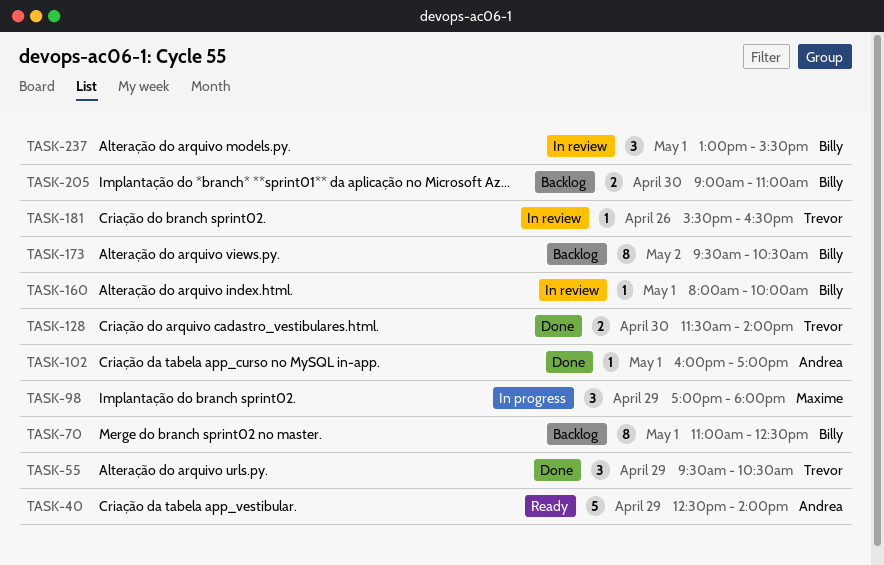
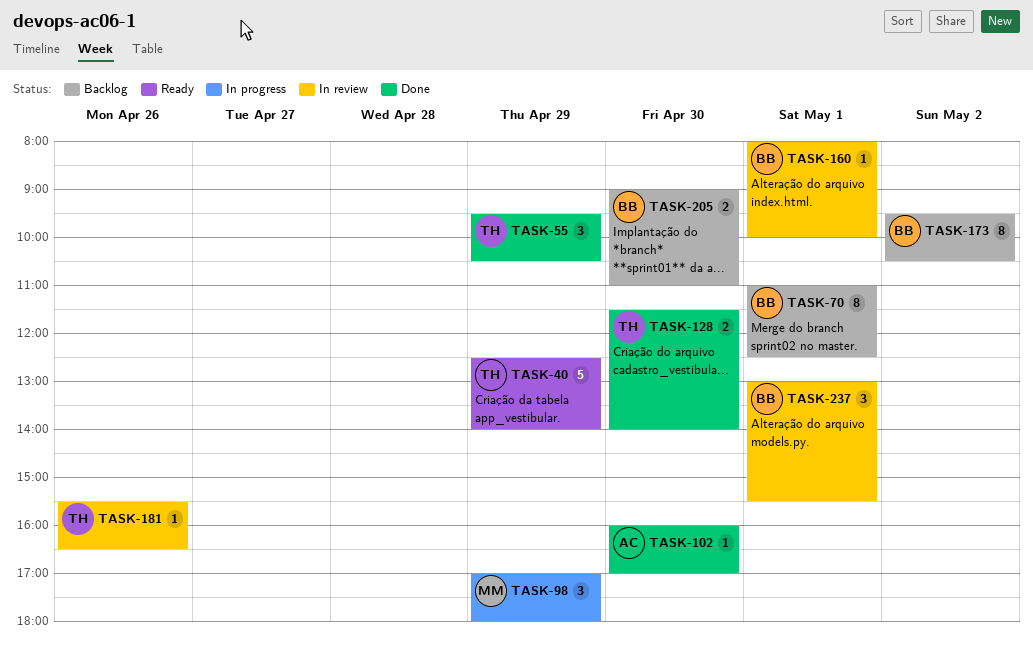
TASK-40, owner: Andrea -> Trevor
TASK-102, day: May 1 -> Apr 30

